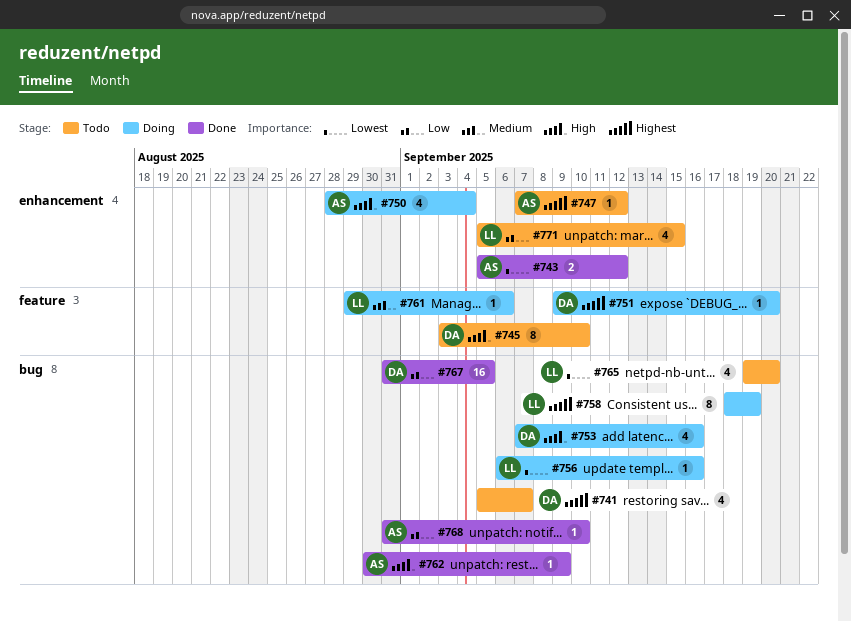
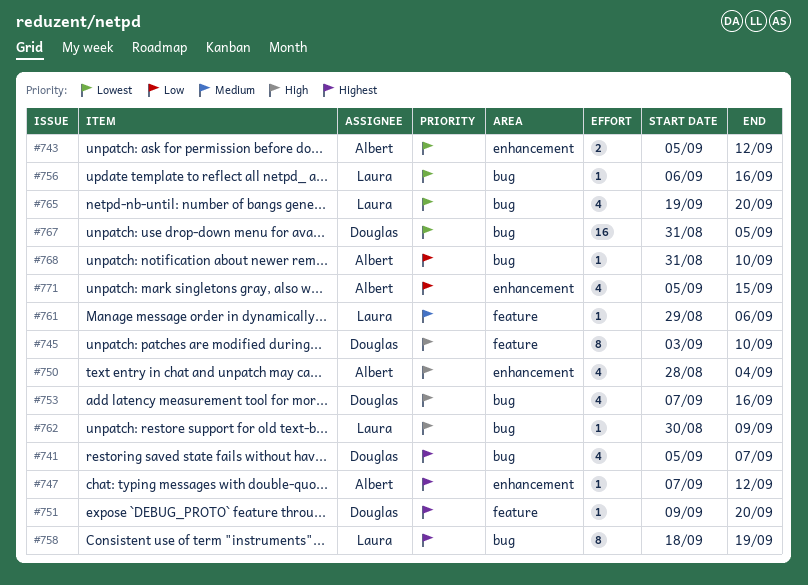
#762, owner: Albert -> Laura
#767, priority: Low -> Lowest
#771, owner: Laura -> Albert

